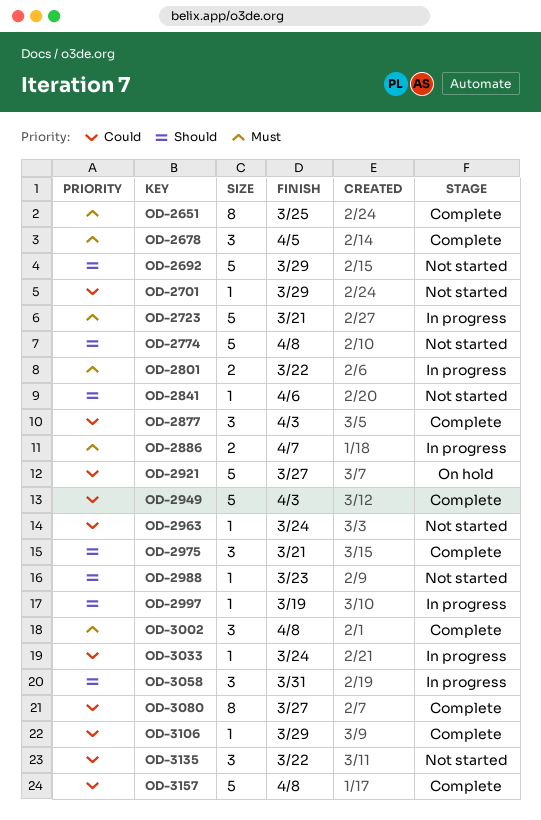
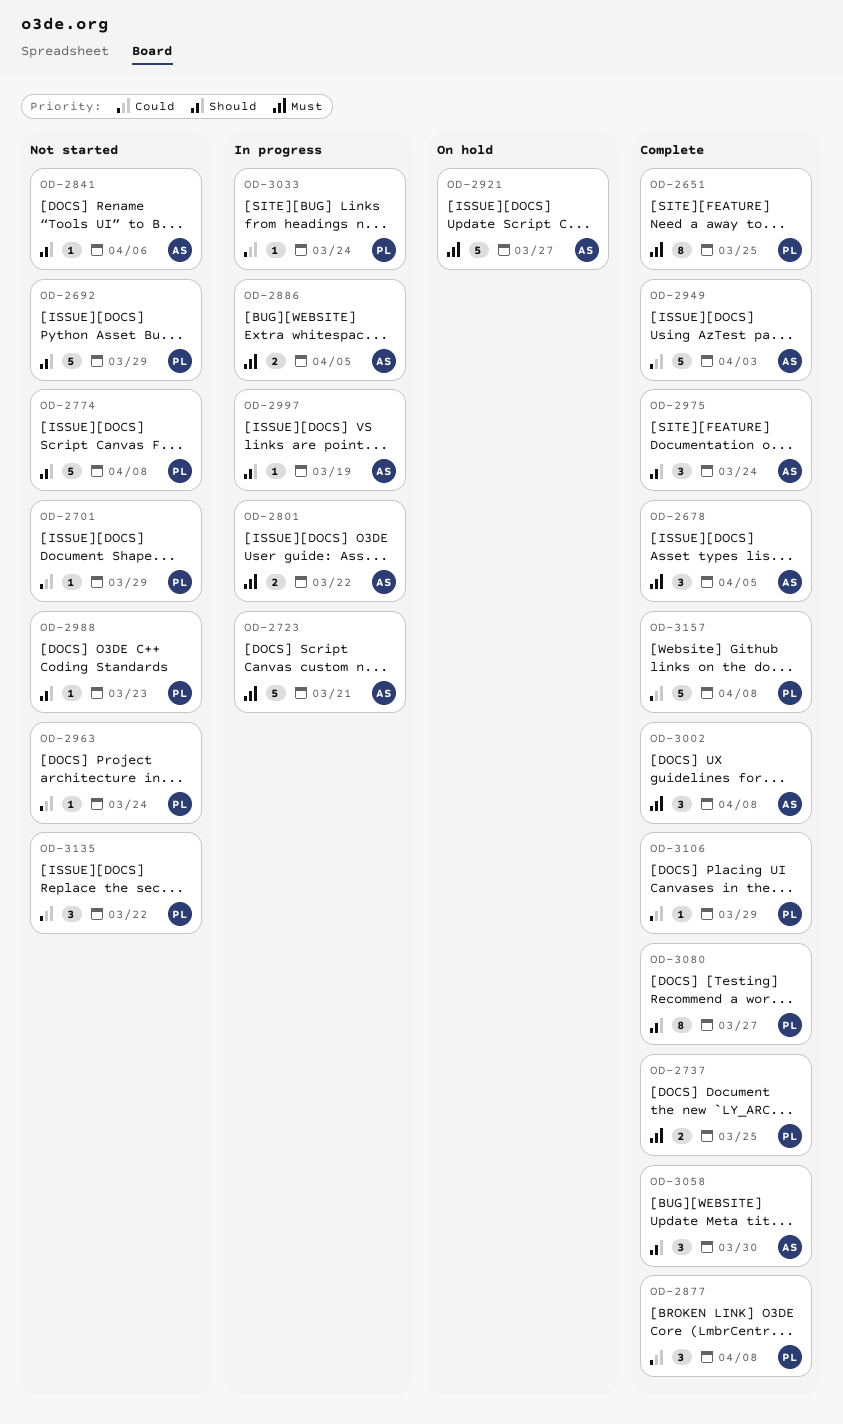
OD-2737: none -> present
OD-2877, due: Apr 3 -> Apr 8
OD-2886, due: Apr 7 -> Apr 5
OD-2921, priority: Could -> Must
OD-2975, due: Mar 21 -> Mar 24
OD-3058, status: In progress -> Complete
OD-3058, due: Mar 31 -> Mar 30
OD-3080, priority: Could -> Should

